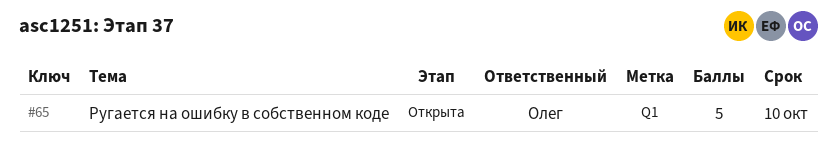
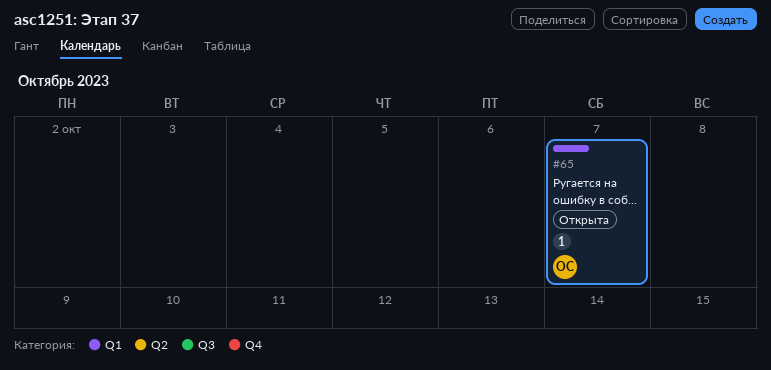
#65, estimate: 5 -> 1
#65, due: Oct 10 -> Oct 7

